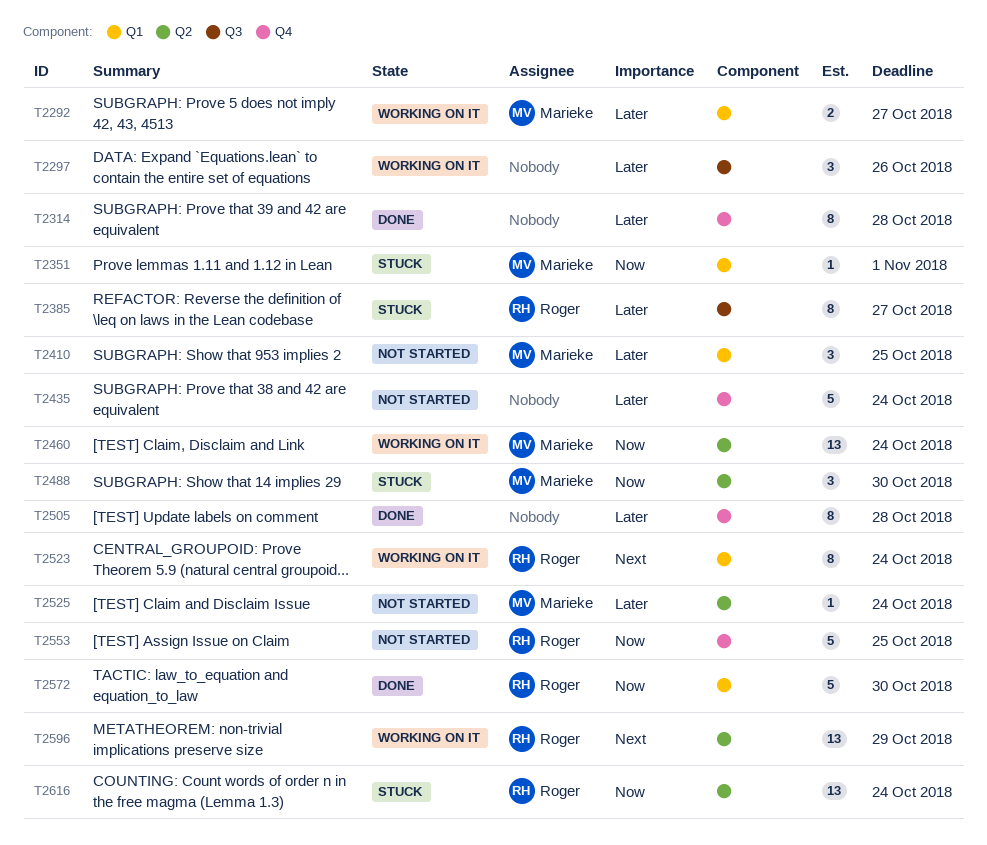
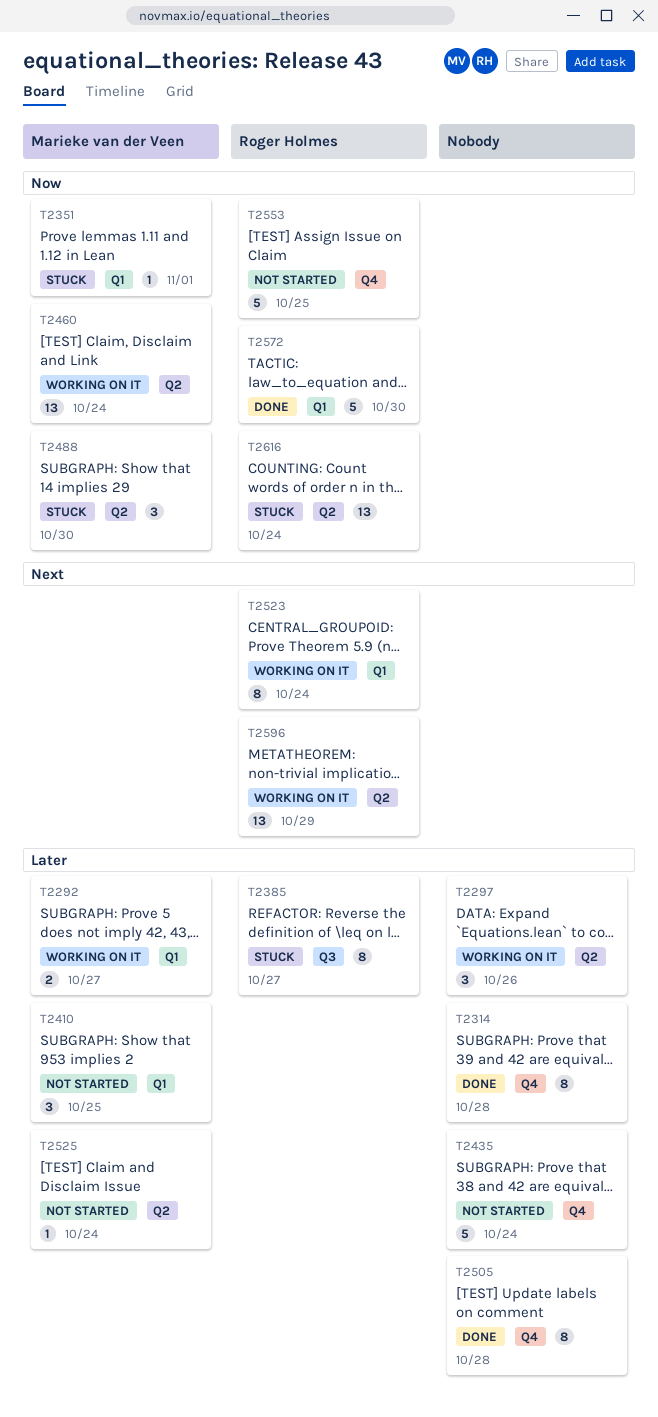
T2297, label: Q3 -> Q2

